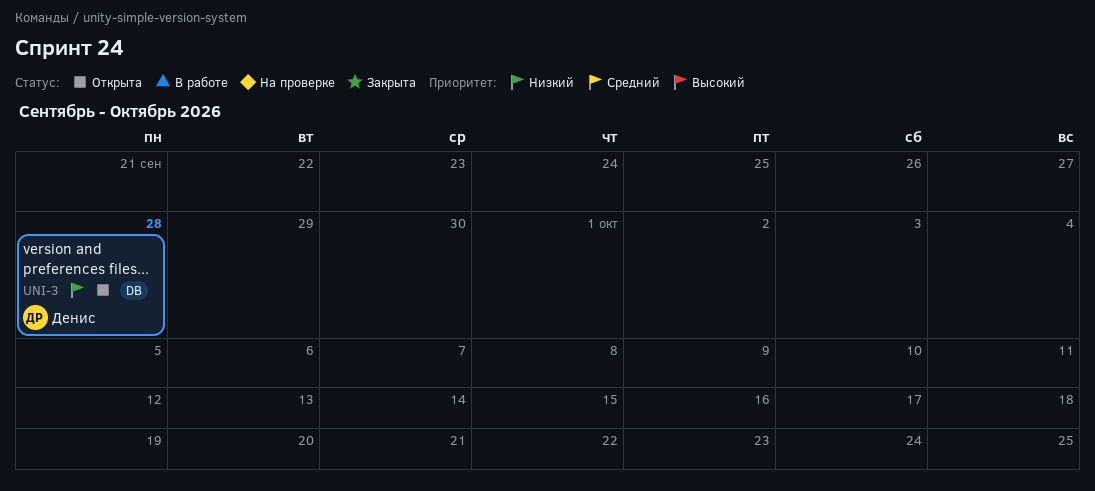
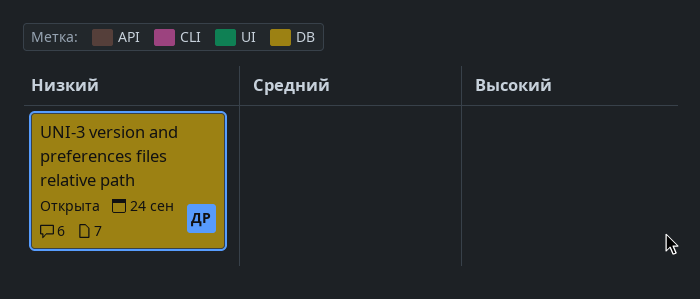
UNI-3, due: Sep 28 -> Sep 24

